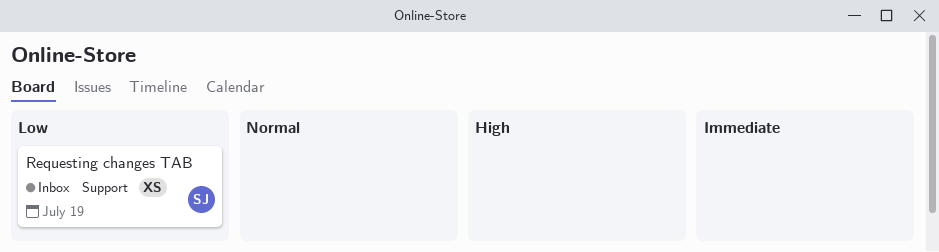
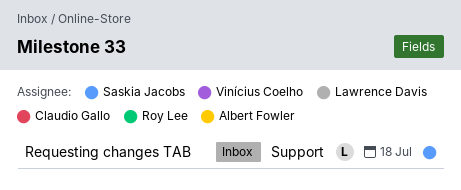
Requesting changes TAB, estimate: XS -> L
Requesting changes TAB, due: Jul 19 -> Jul 18

